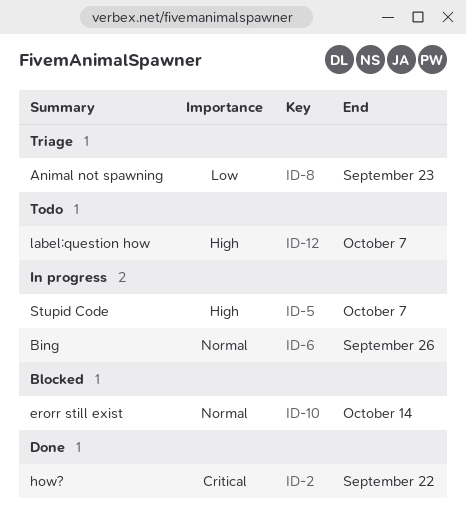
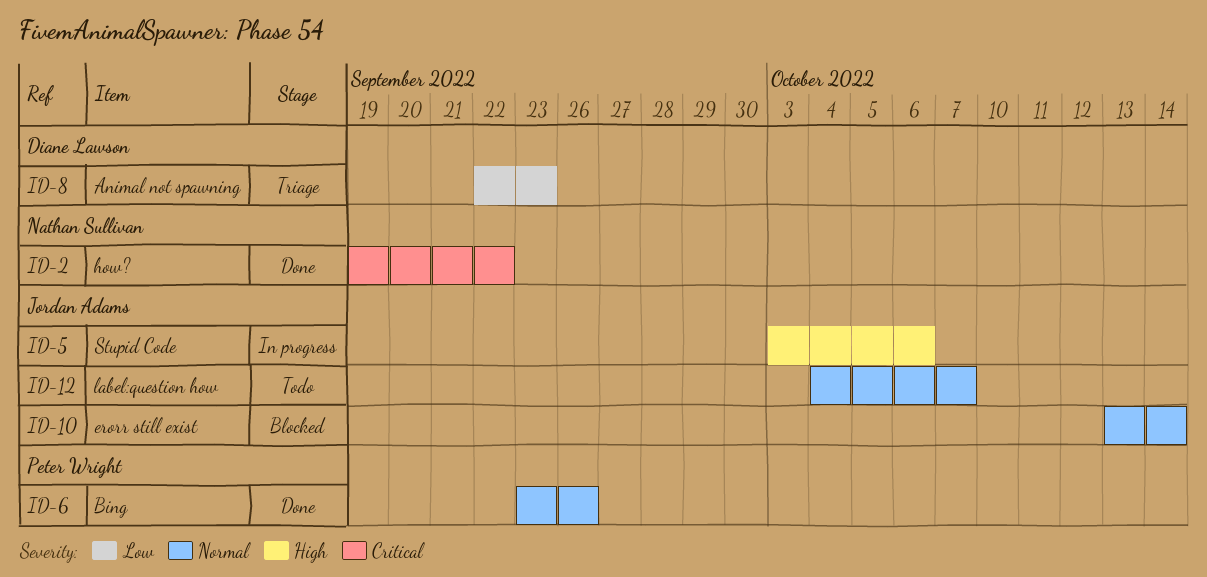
ID-5, due: Oct 7 -> Oct 6
ID-6, status: In progress -> Done
ID-12, priority: High -> Normal

